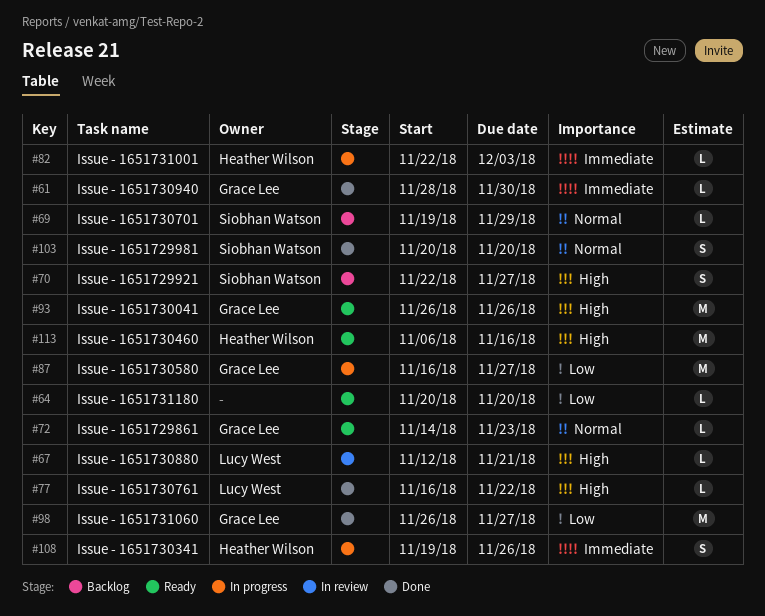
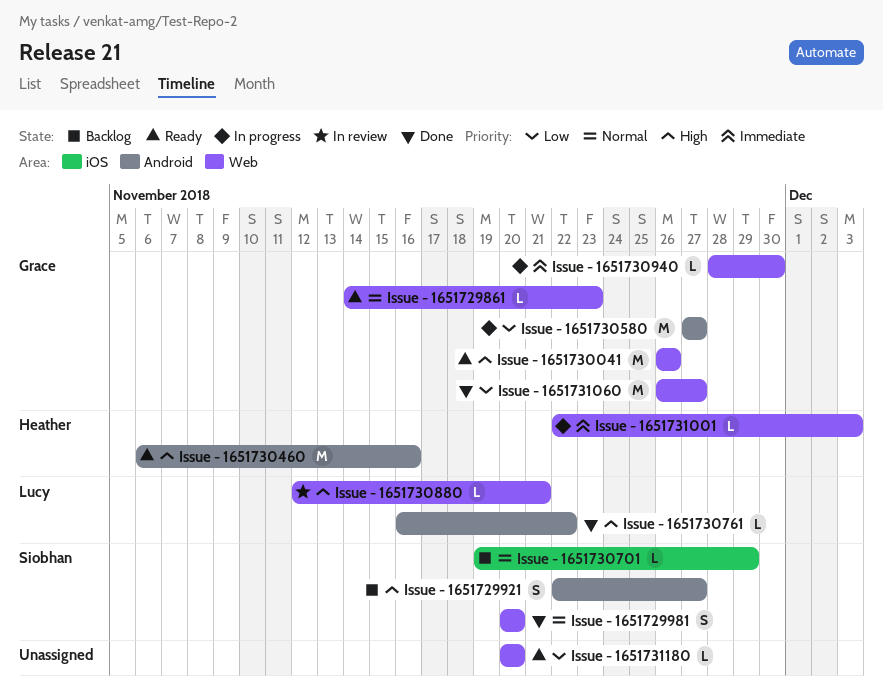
Issue - 1651730341: present -> none
Issue - 1651730580, start: Nov 16 -> Nov 27
Issue - 1651730940, status: Done -> In progress

